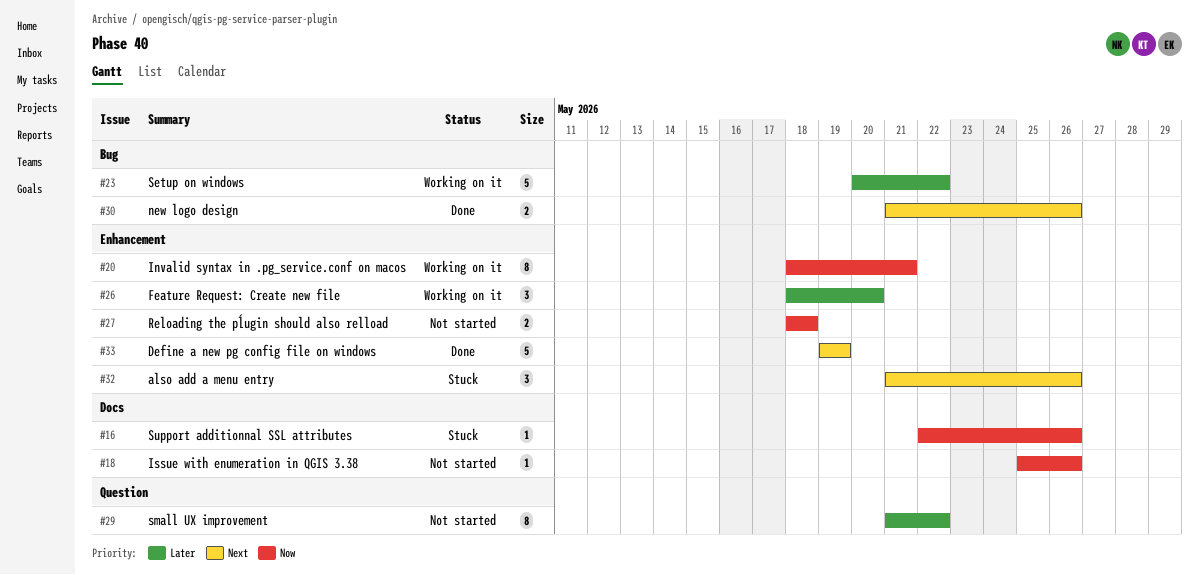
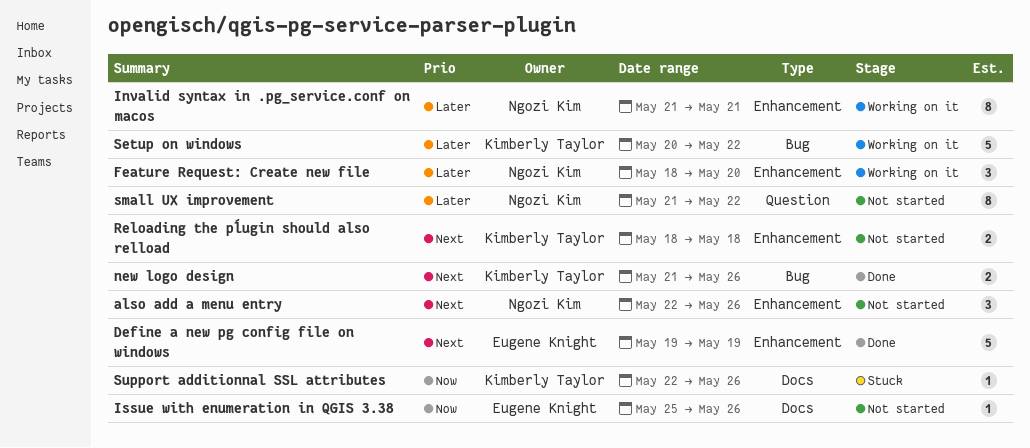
also add a menu entry, status: Stuck -> Not started
also add a menu entry, start: May 21 -> May 22
Invalid syntax in .pg_service.conf on macos, priority: Now -> Later
Invalid syntax in .pg_service.conf on macos, start: May 18 -> May 21
Reloading the pĺugin should also relload, priority: Now -> Next

